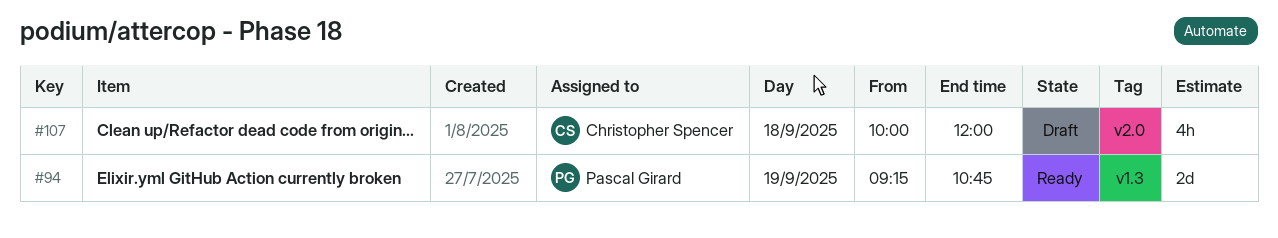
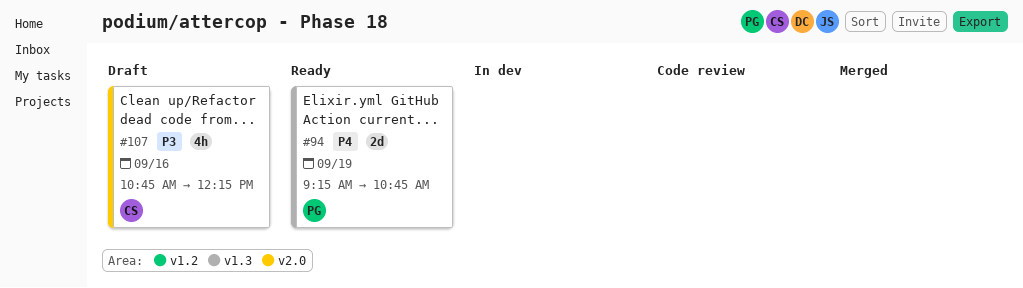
#107, day: Sep 18 -> Sep 16
#107, begins: 10:00 -> 10:45
#107, ends: 12:00 -> 12:15

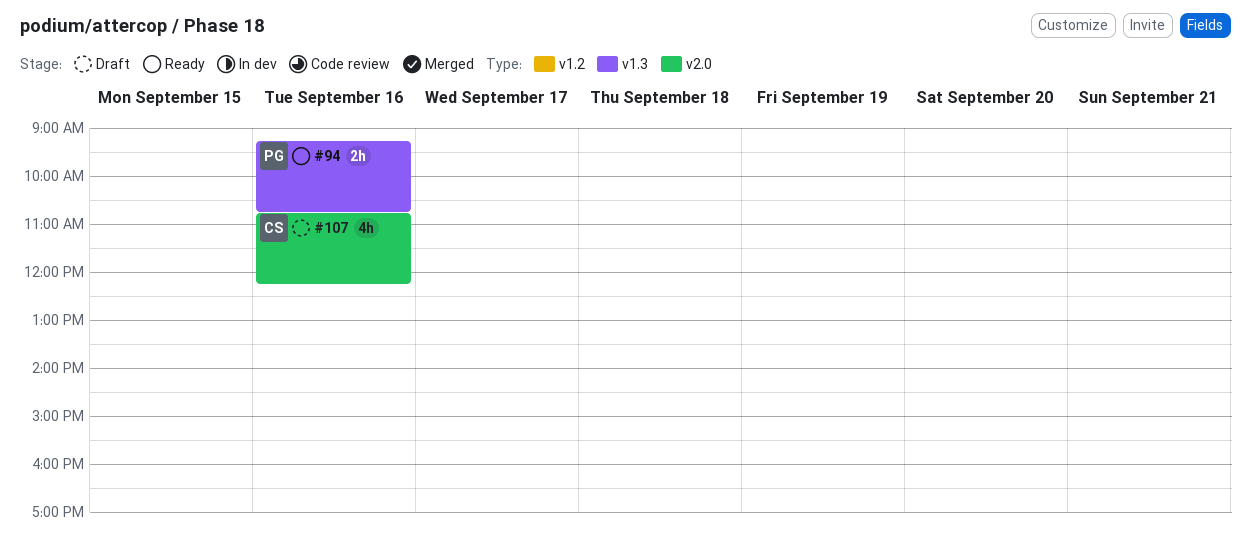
#94, estimate: 2d -> 2h
#94, day: Sep 19 -> Sep 16

